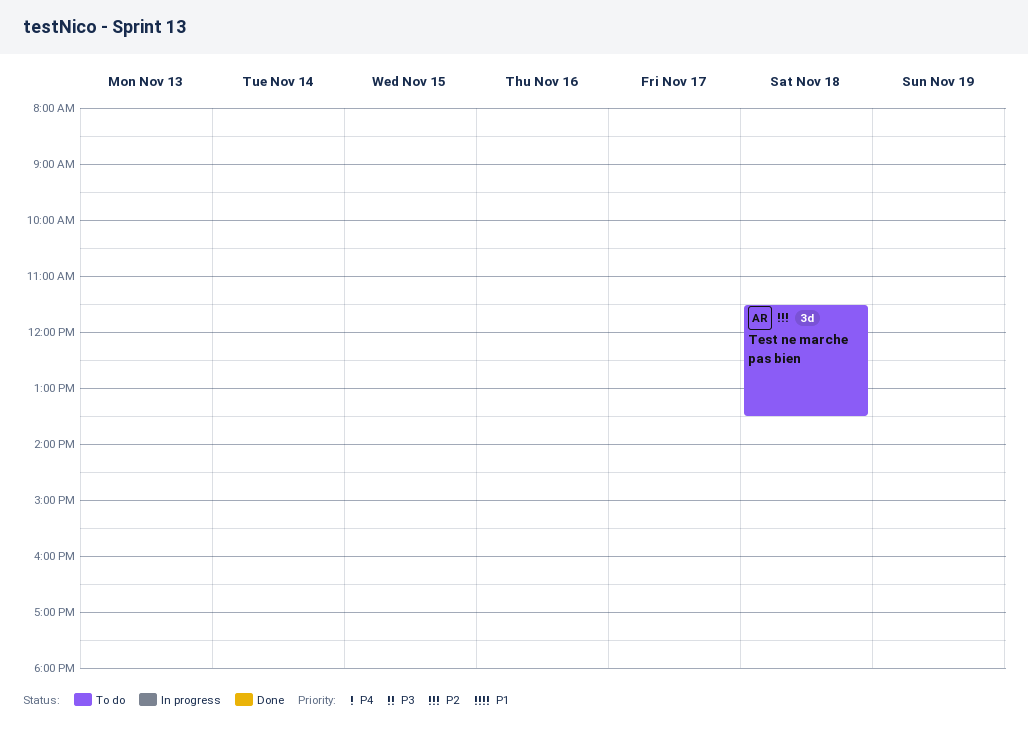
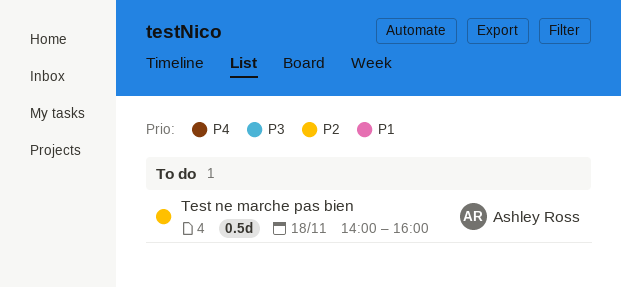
Test ne marche pas bien, estimate: 3d -> 0.5d
Test ne marche pas bien, begins: 11:30 -> 14:00
Test ne marche pas bien, ends: 13:30 -> 16:00

